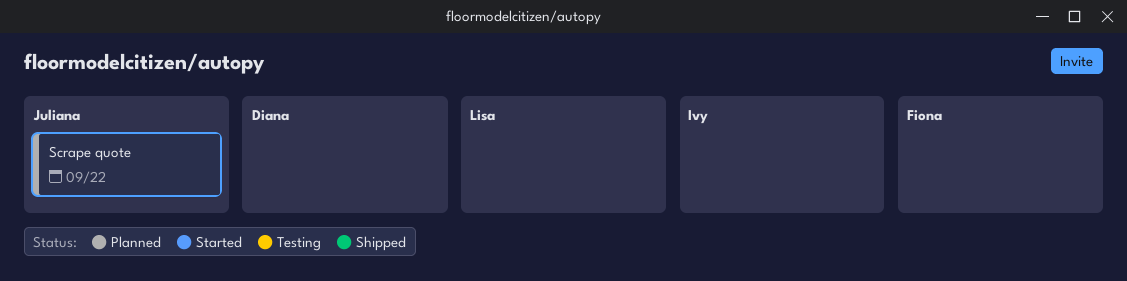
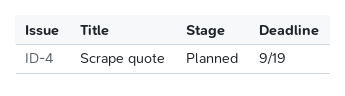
Scrape quote, due: Sep 22 -> Sep 19

